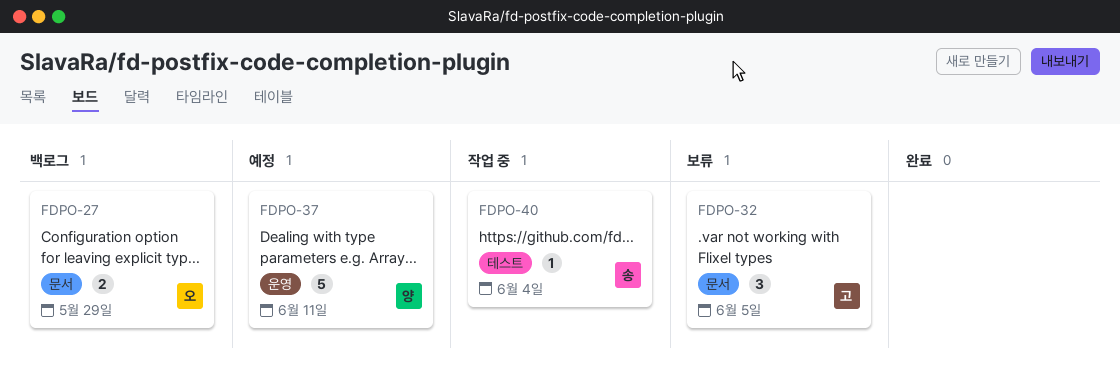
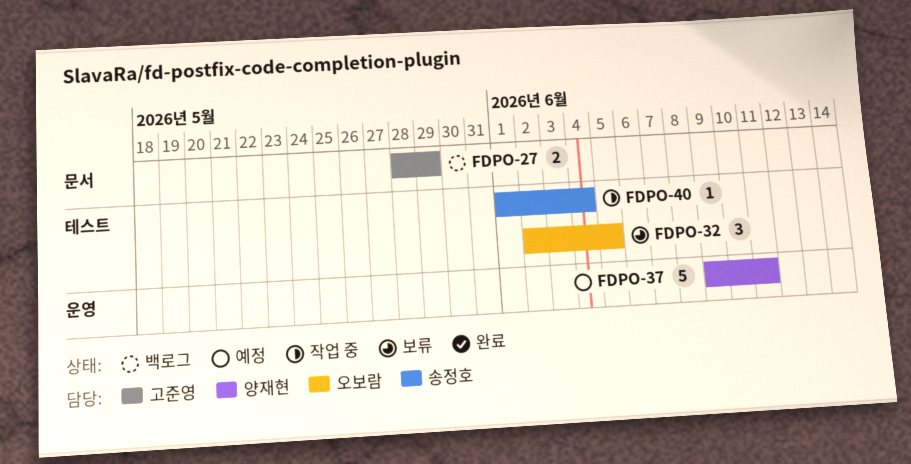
FDPO-27, owner: 오보람 -> 고준영
FDPO-32, owner: 고준영 -> 오보람
FDPO-32, label: 문서 -> 테스트

